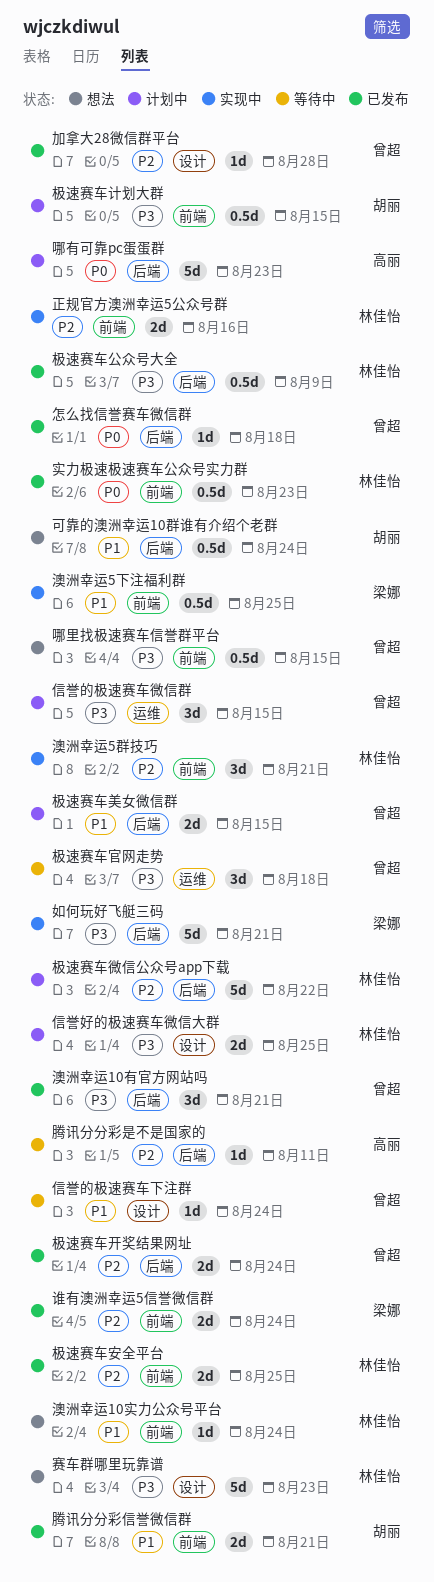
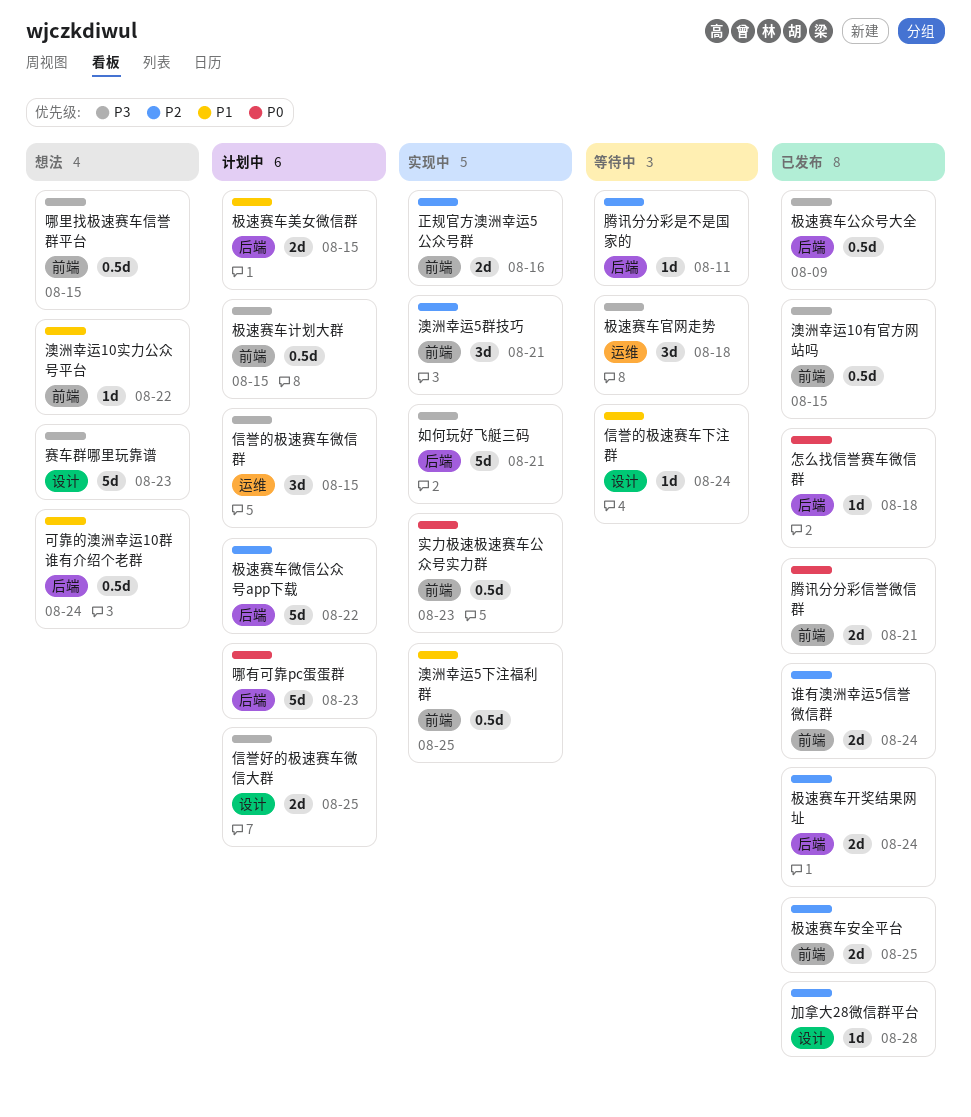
实力极速极速赛车公众号实力群, status: 已发布 -> 实现中
澳洲幸运10实力公众号平台, due: Aug 24 -> Aug 22
澳洲幸运10有官方网站吗, label: 后端 -> 前端
澳洲幸运10有官方网站吗, estimate: 3d -> 0.5d
澳洲幸运10有官方网站吗, due: Aug 21 -> Aug 15
腾讯分分彩信誉微信群, priority: P1 -> P0

